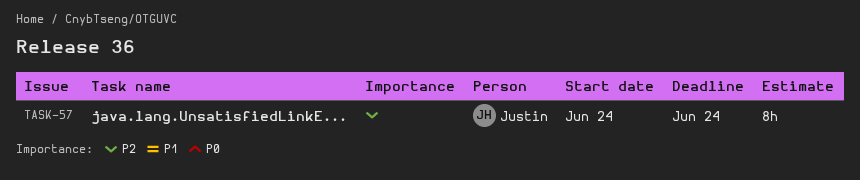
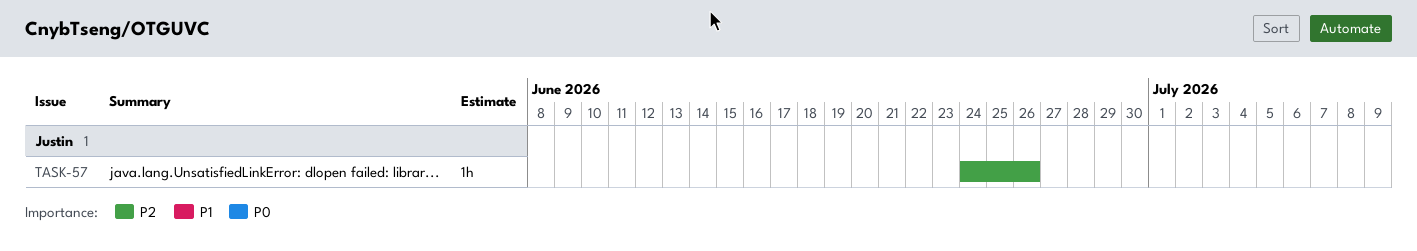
TASK-57, estimate: 8h -> 1h
TASK-57, due: Jun 24 -> Jun 26

